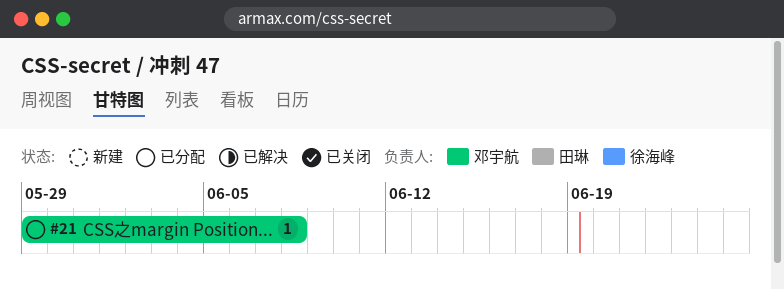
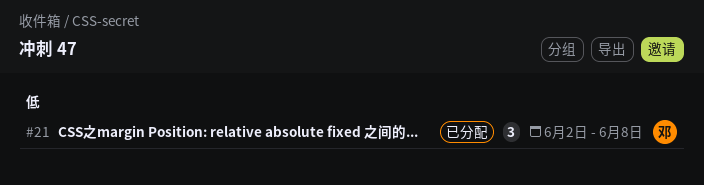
#21, estimate: 1 -> 3
#21, start: May 29 -> Jun 2

